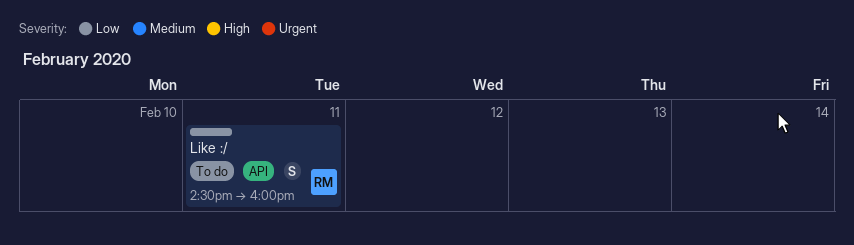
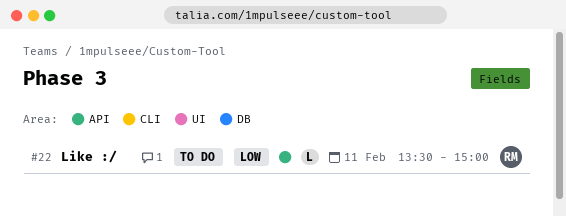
Like :/, estimate: S -> L
Like :/, begins: 14:30 -> 13:30
Like :/, ends: 16:00 -> 15:00

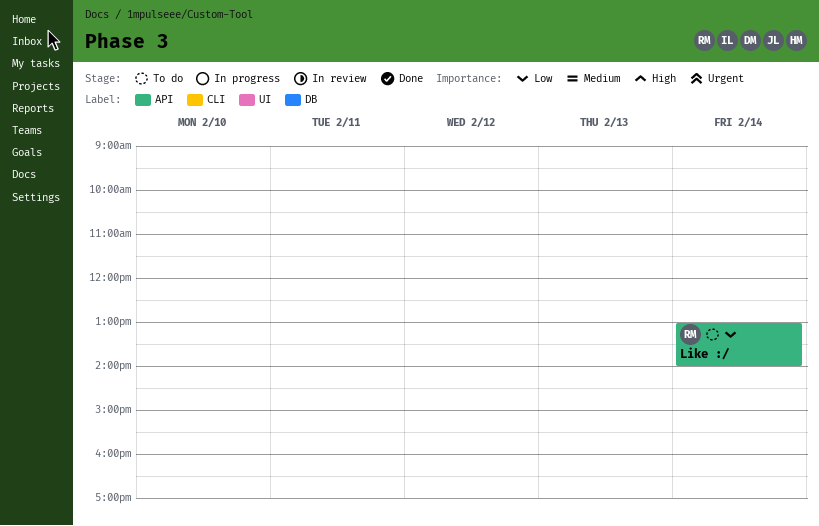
Like :/, day: Feb 11 -> Feb 14
Like :/, begins: 13:30 -> 13:00
Like :/, ends: 15:00 -> 14:00

